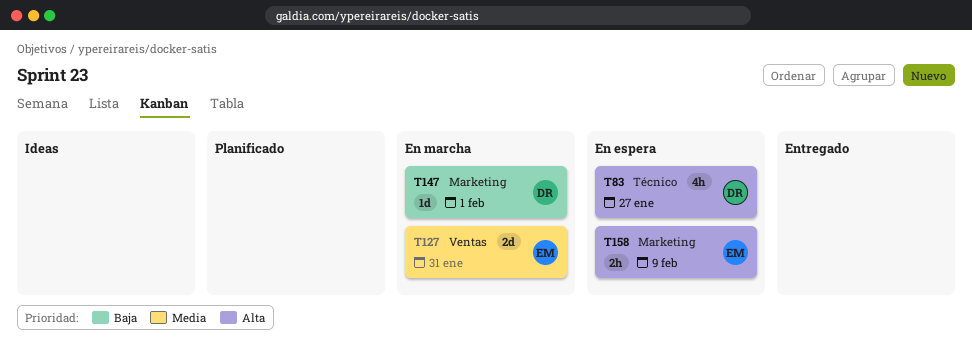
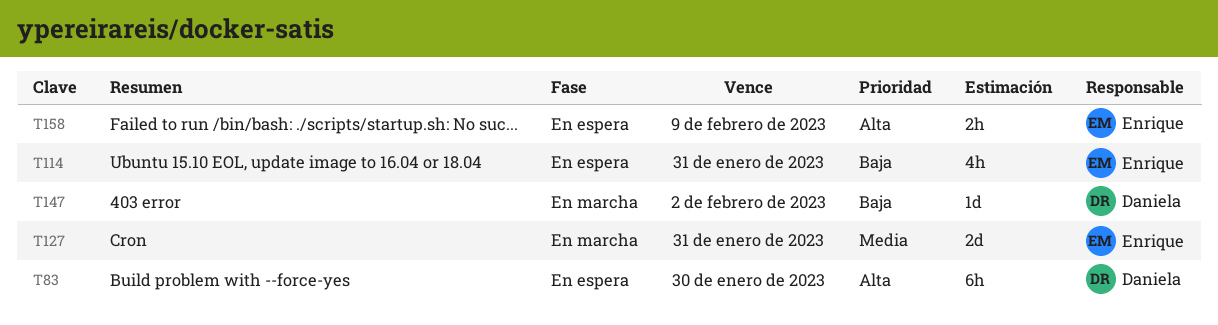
T83, estimate: 4h -> 6h
T83, due: Jan 27 -> Jan 30
T114: none -> present
T147, due: Feb 1 -> Feb 2

